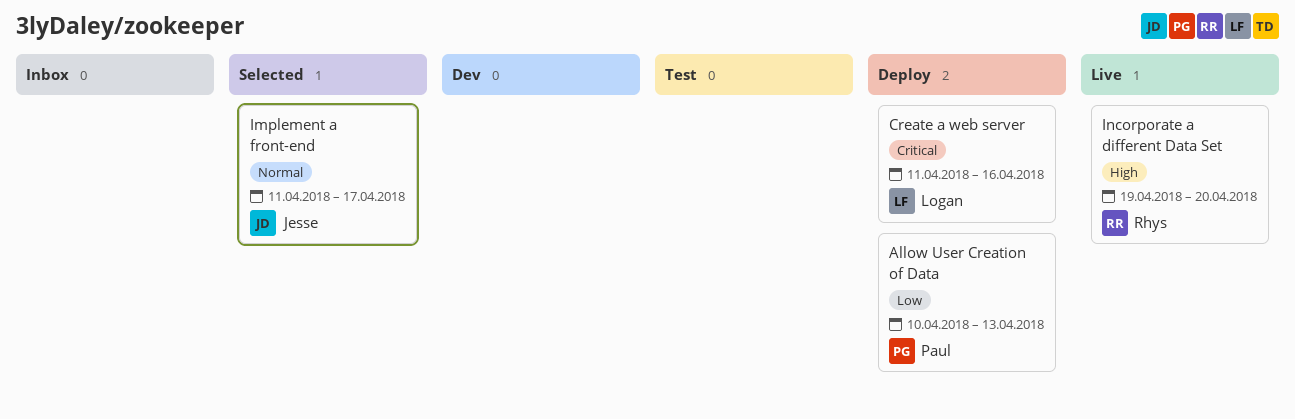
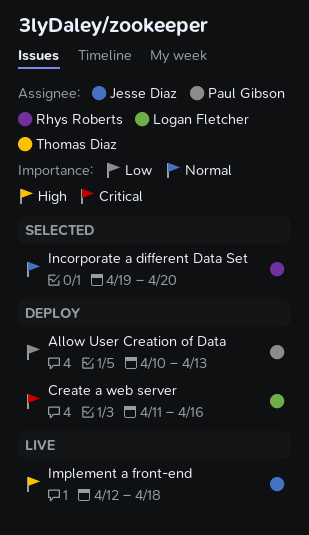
Implement a front-end, status: Selected -> Live
Implement a front-end, priority: Normal -> High
Implement a front-end, start: Apr 11 -> Apr 12
Implement a front-end, due: Apr 17 -> Apr 18
Incorporate a different Data Set, status: Live -> Selected
Incorporate a different Data Set, priority: High -> Normal

